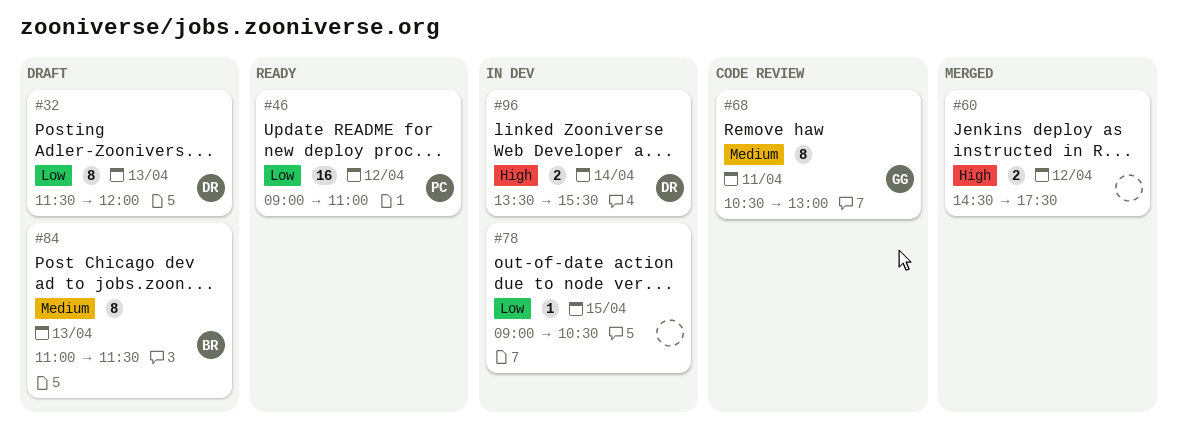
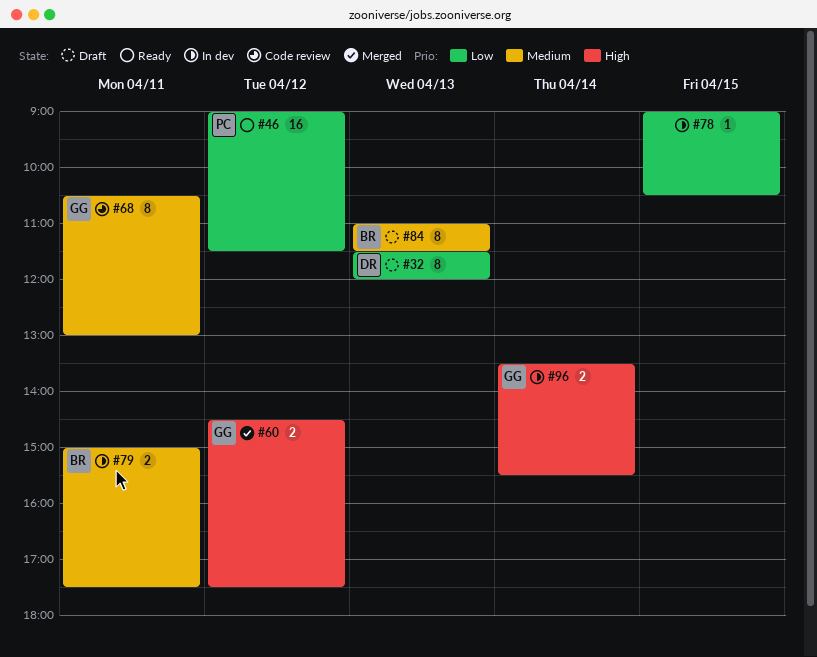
#46, ends: 11:00 -> 11:30
#60, owner: none -> GG
#79: none -> present
#96, owner: DR -> GG

